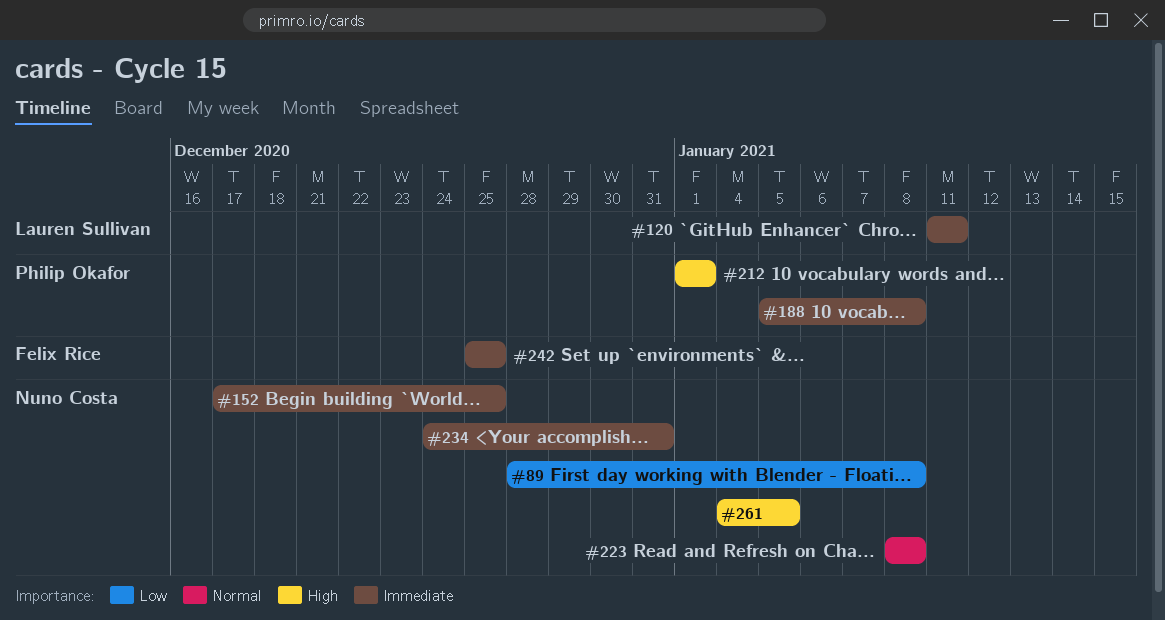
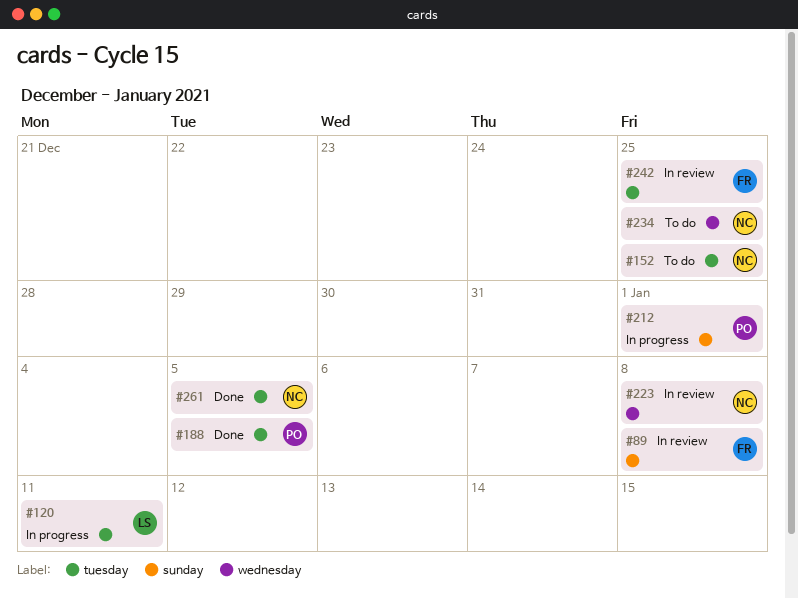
#89, owner: Nuno Costa -> Felix Rice
#188, due: Jan 8 -> Jan 5
#234, due: Dec 31 -> Dec 25

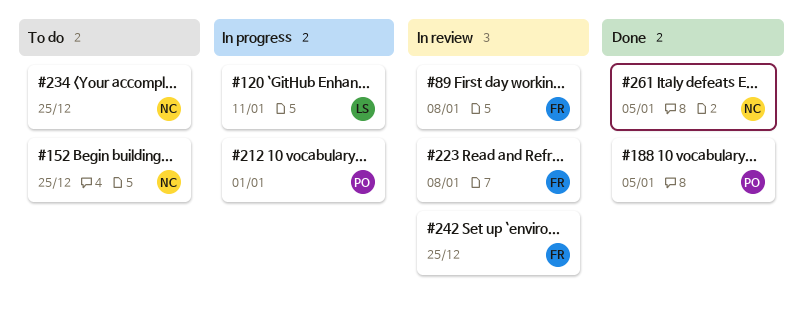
#223, owner: NC -> FR

